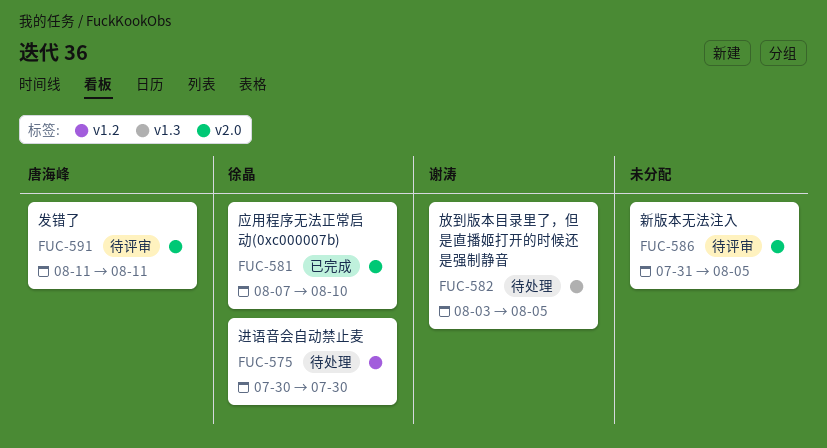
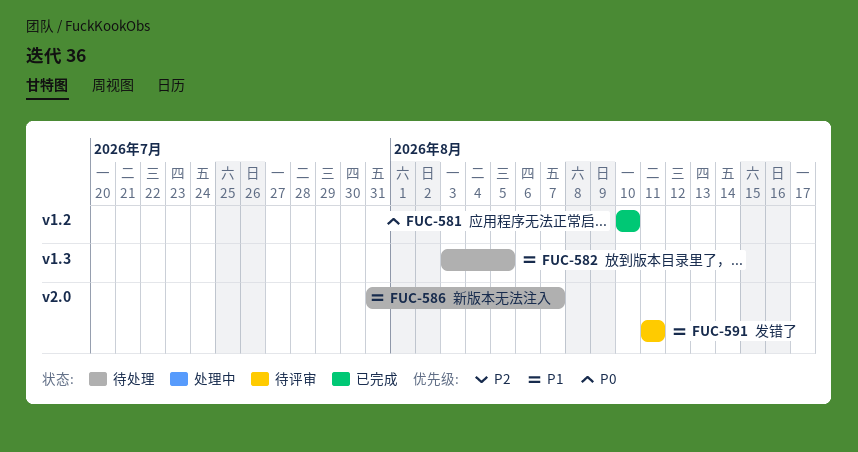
FUC-575: present -> none
FUC-581, label: v2.0 -> v1.2
FUC-581, start: Aug 7 -> Aug 10
FUC-586, status: 待评审 -> 待处理
FUC-586, due: Aug 5 -> Aug 7

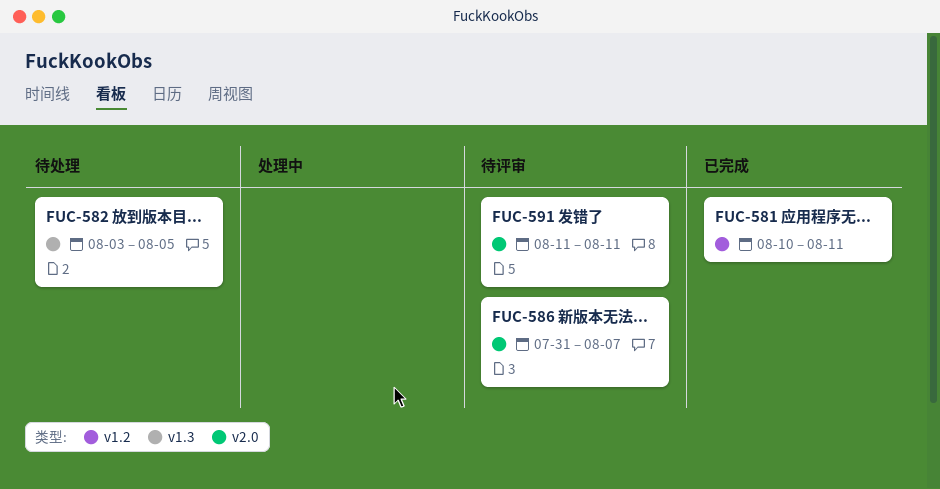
FUC-581, due: Aug 10 -> Aug 11
FUC-586, status: 待处理 -> 待评审

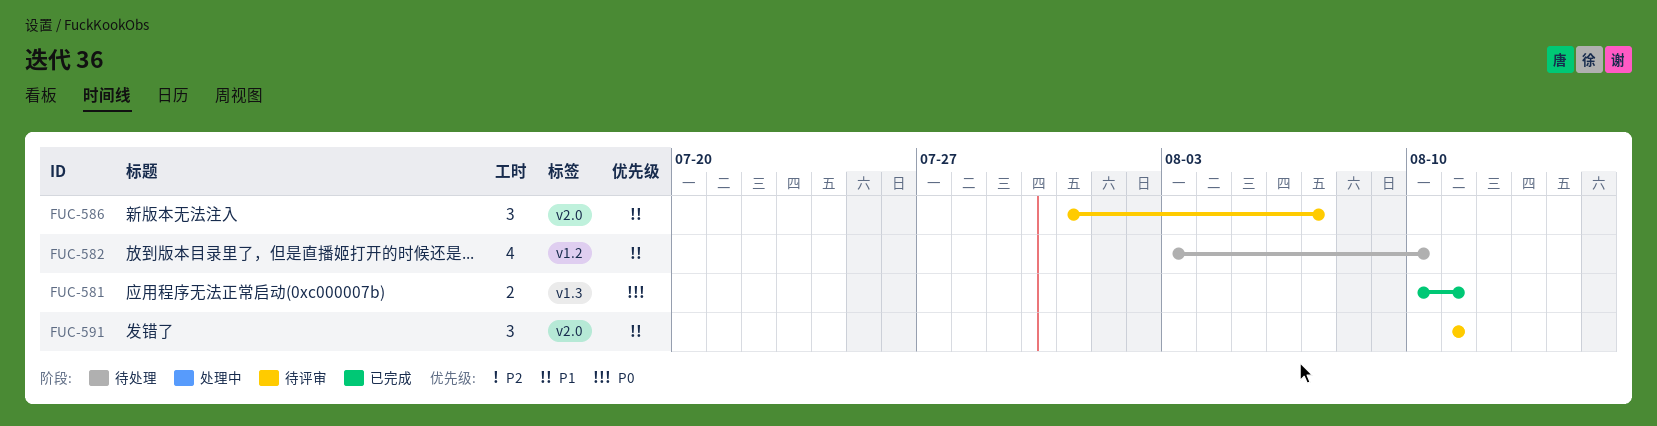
FUC-581, label: v1.2 -> v1.3
FUC-582, label: v1.3 -> v1.2
FUC-582, due: Aug 5 -> Aug 10

